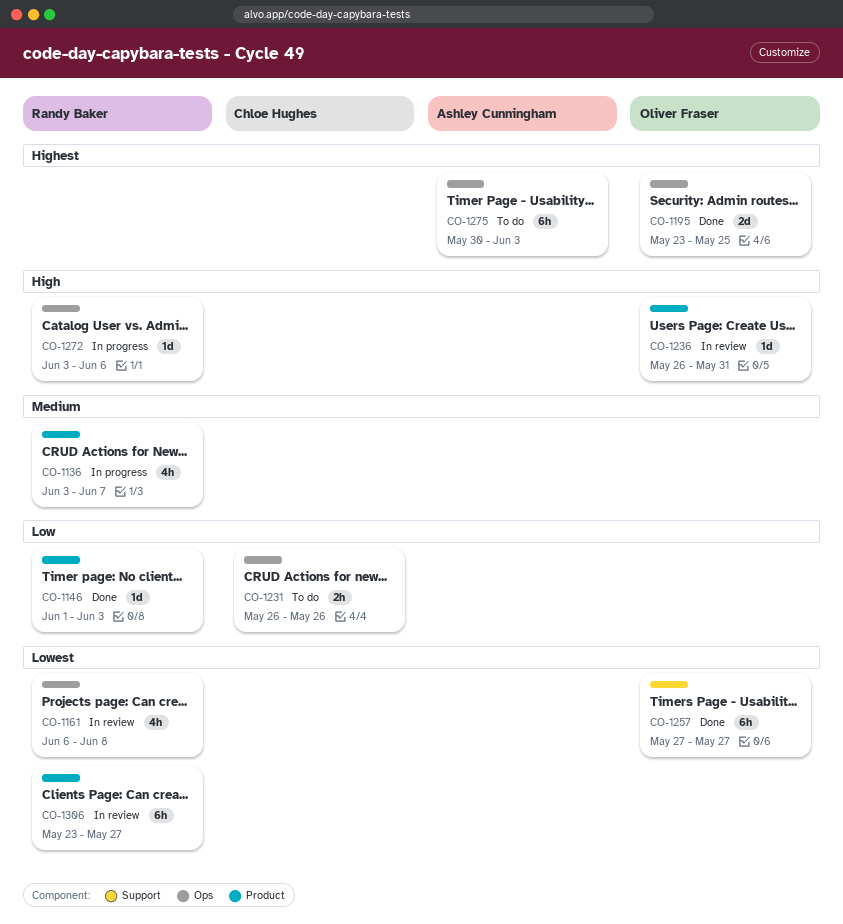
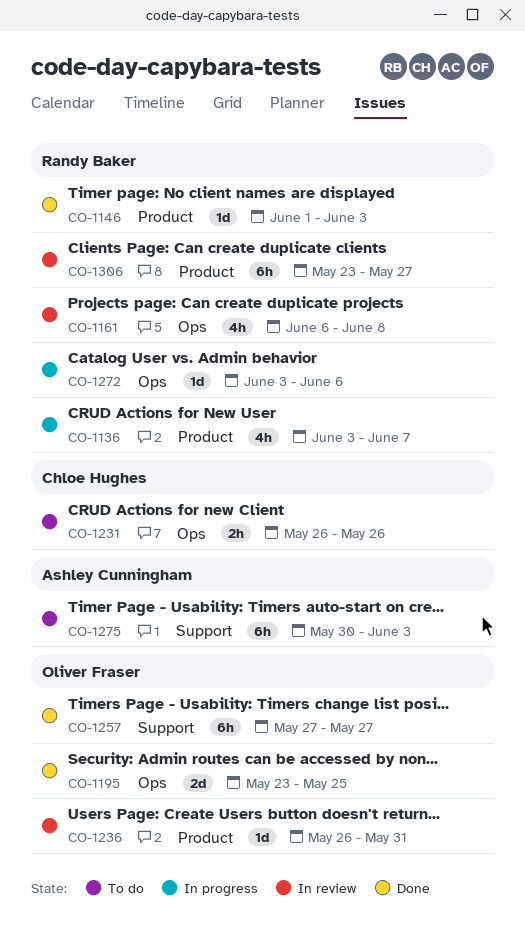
CO-1275, label: Ops -> Support

